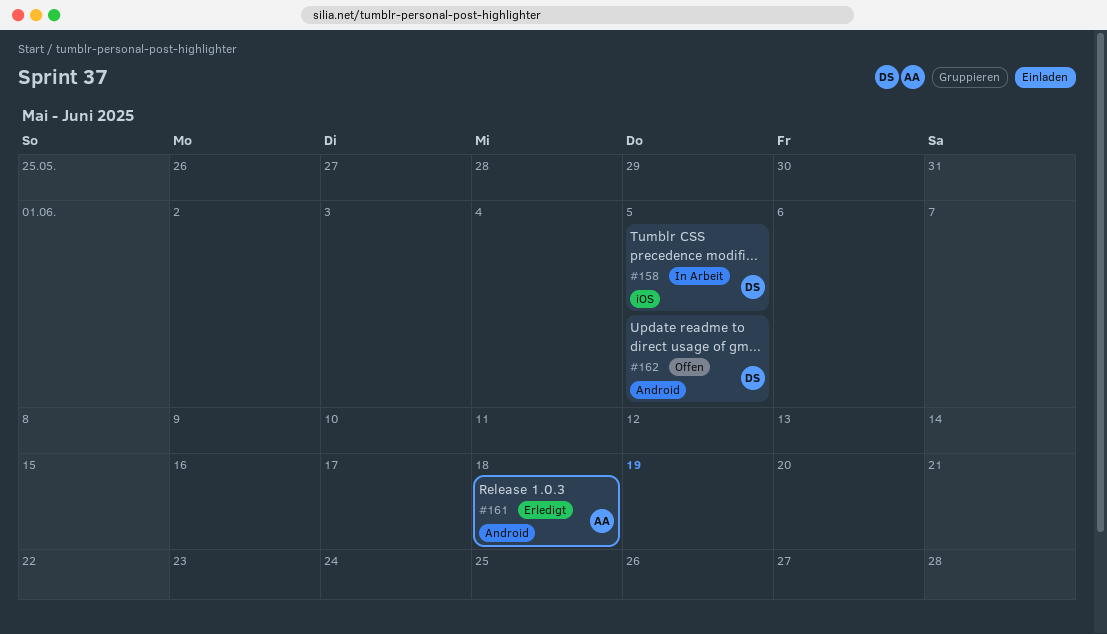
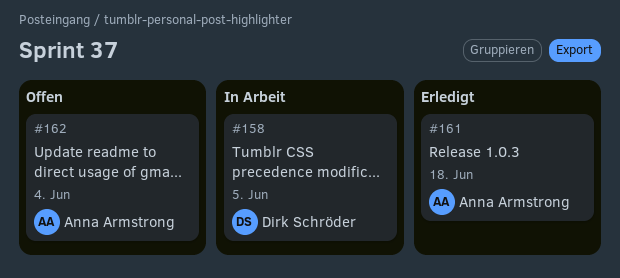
#162, owner: Dirk Schröder -> Anna Armstrong
#162, due: Jun 5 -> Jun 4

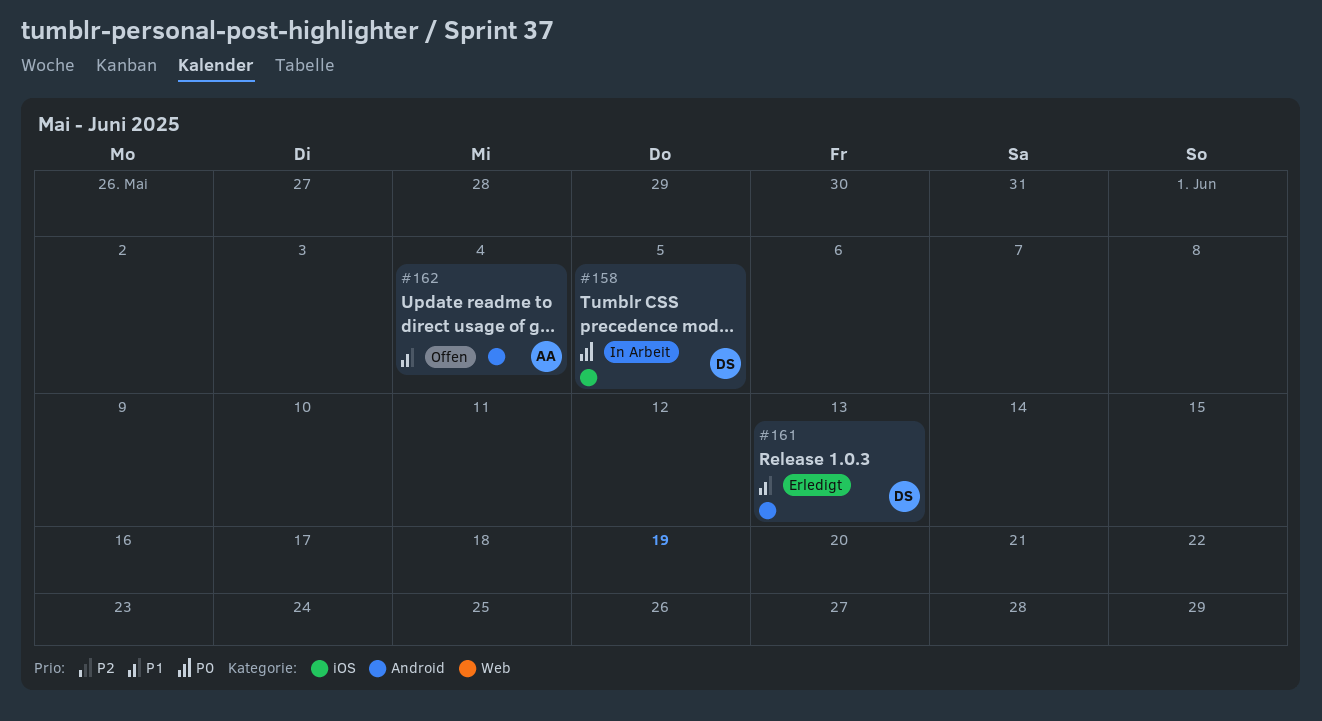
#161, owner: Anna Armstrong -> Dirk Schröder
#161, due: Jun 18 -> Jun 13

